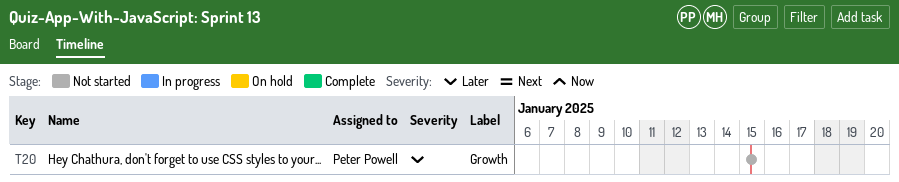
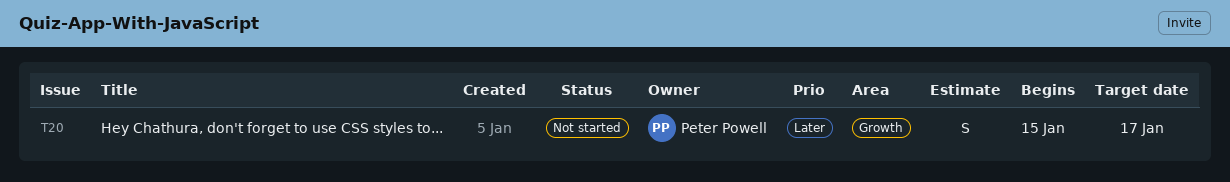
T20, due: Jan 15 -> Jan 17

